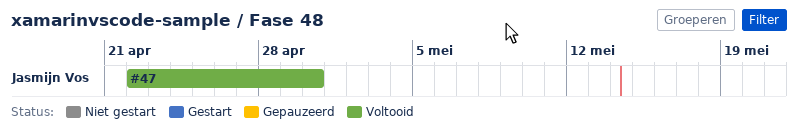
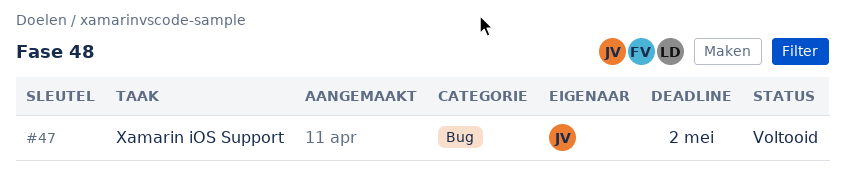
#47, due: Apr 30 -> May 2

